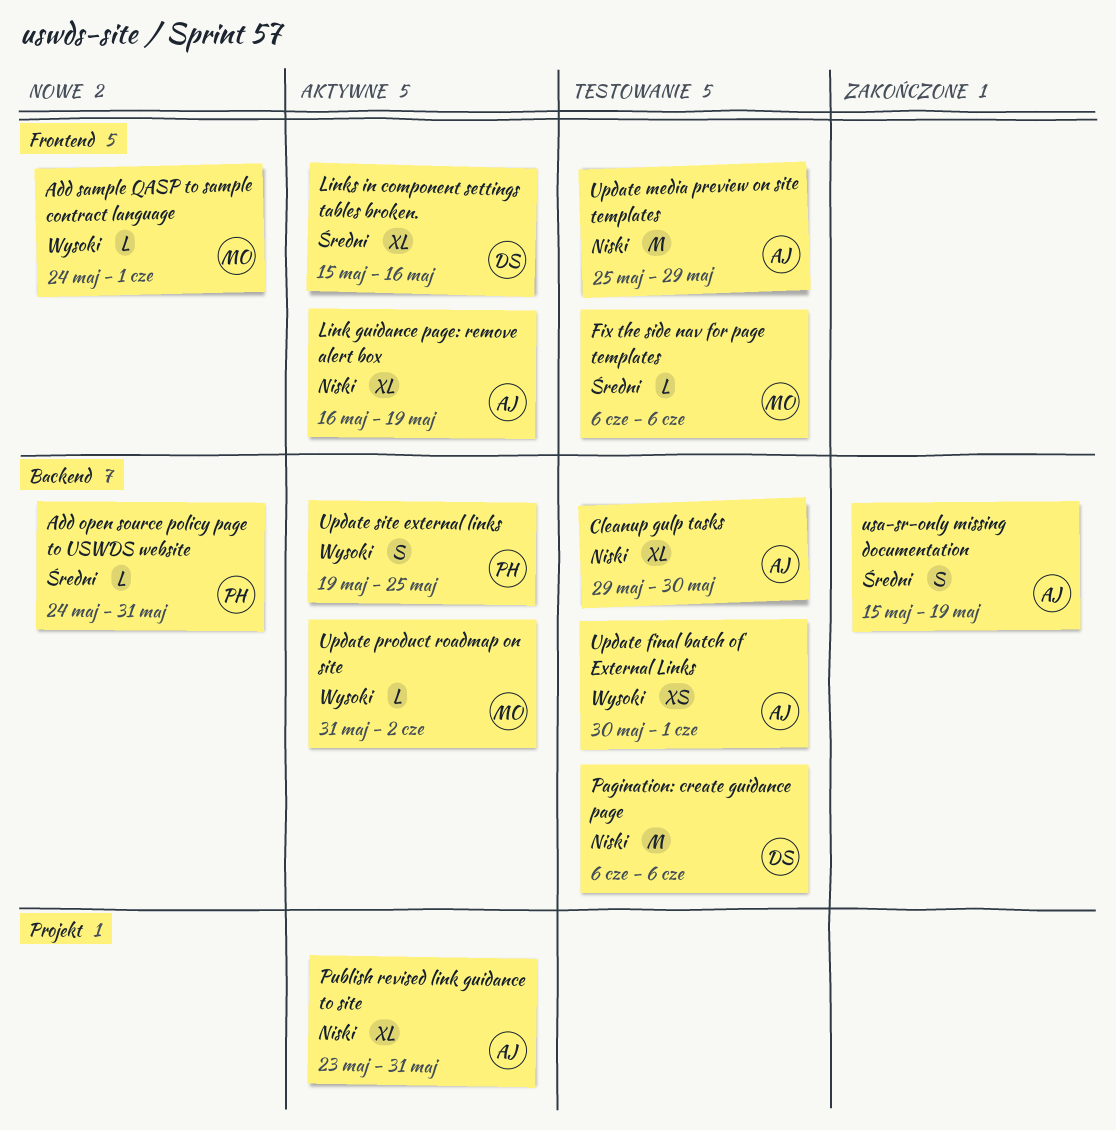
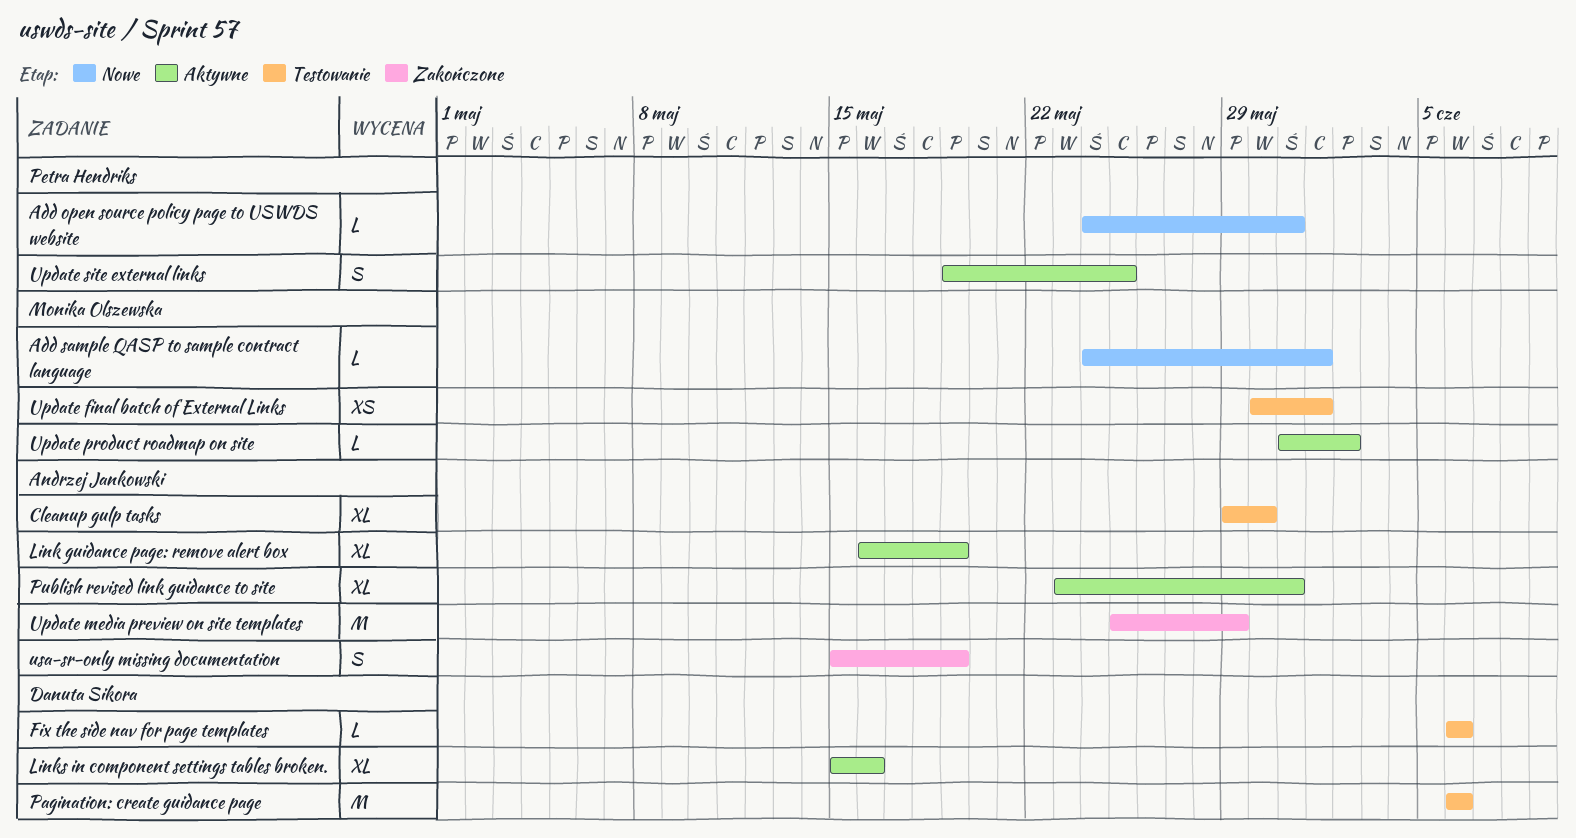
Fix the side nav for page templates, owner: Monika Olszewska -> Danuta Sikora
Update final batch of External Links, owner: Andrzej Jankowski -> Monika Olszewska
Update media preview on site templates, status: Testowanie -> Zakończone

